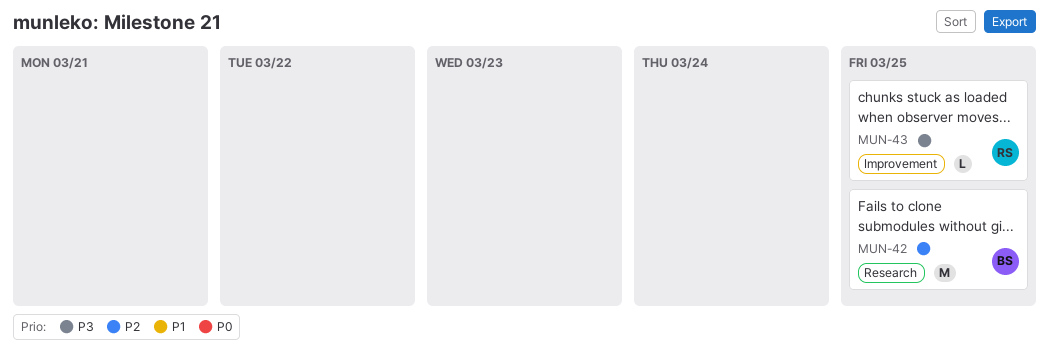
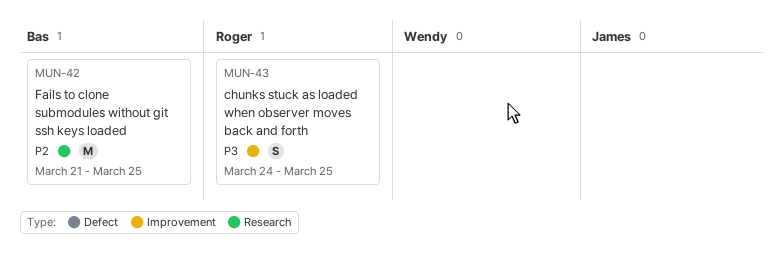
MUN-43, estimate: L -> S

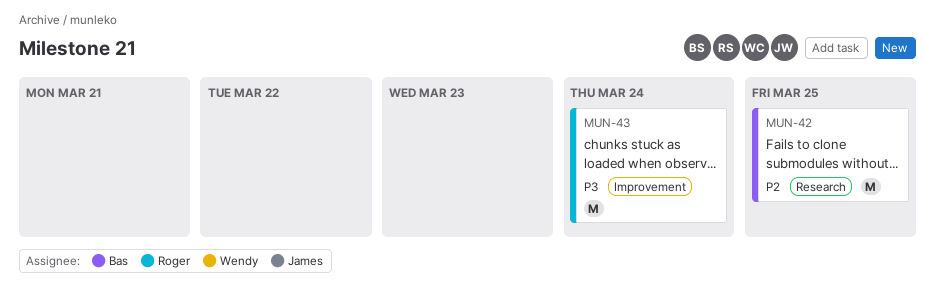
MUN-43, estimate: S -> M
MUN-43, due: Mar 25 -> Mar 24

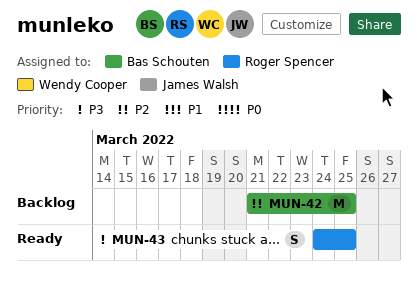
MUN-43, estimate: M -> S
MUN-43, due: Mar 24 -> Mar 25

